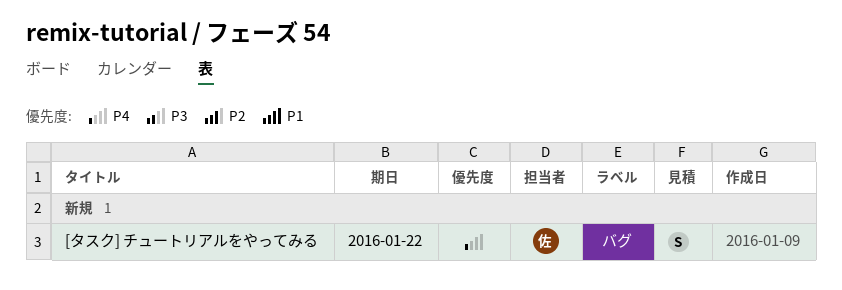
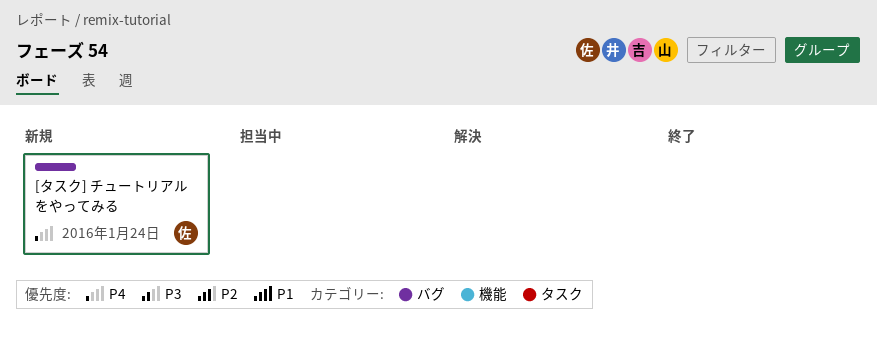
[タスク] チュートリアルをやってみる, due: Jan 22 -> Jan 24

